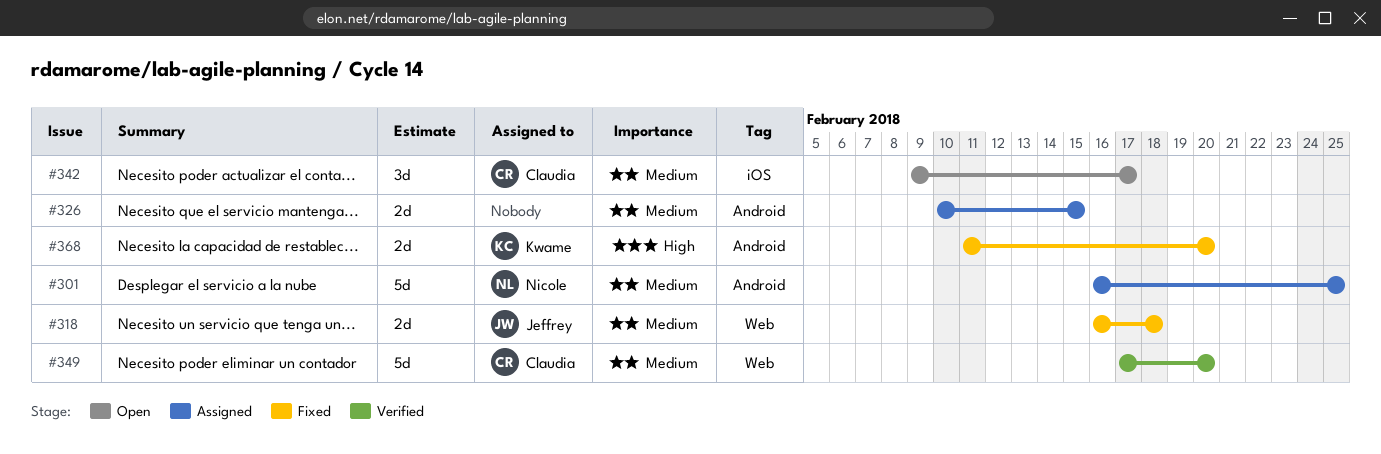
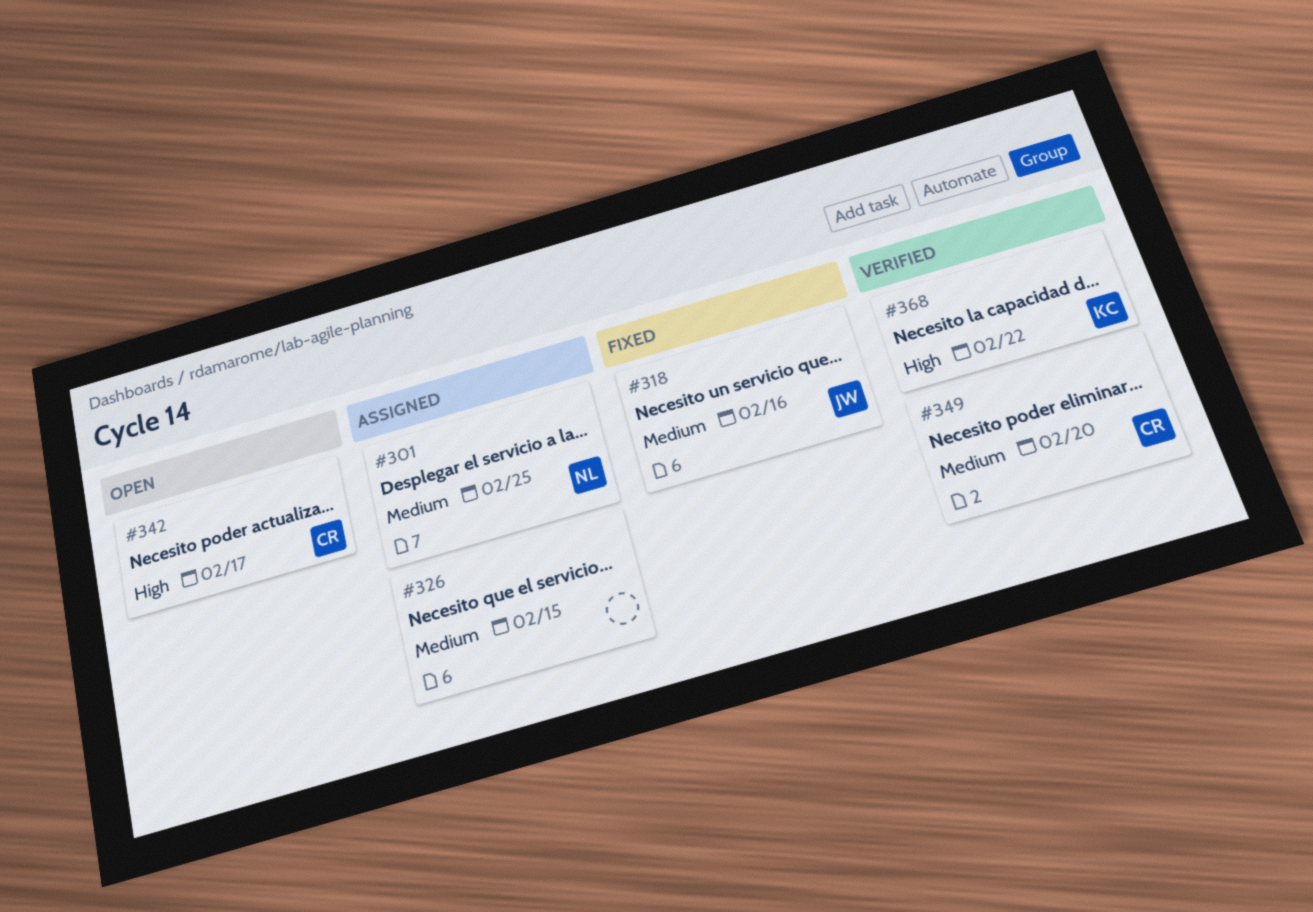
#318, due: Feb 18 -> Feb 16
#342, priority: Medium -> High
#368, status: Fixed -> Verified
#368, due: Feb 20 -> Feb 22

